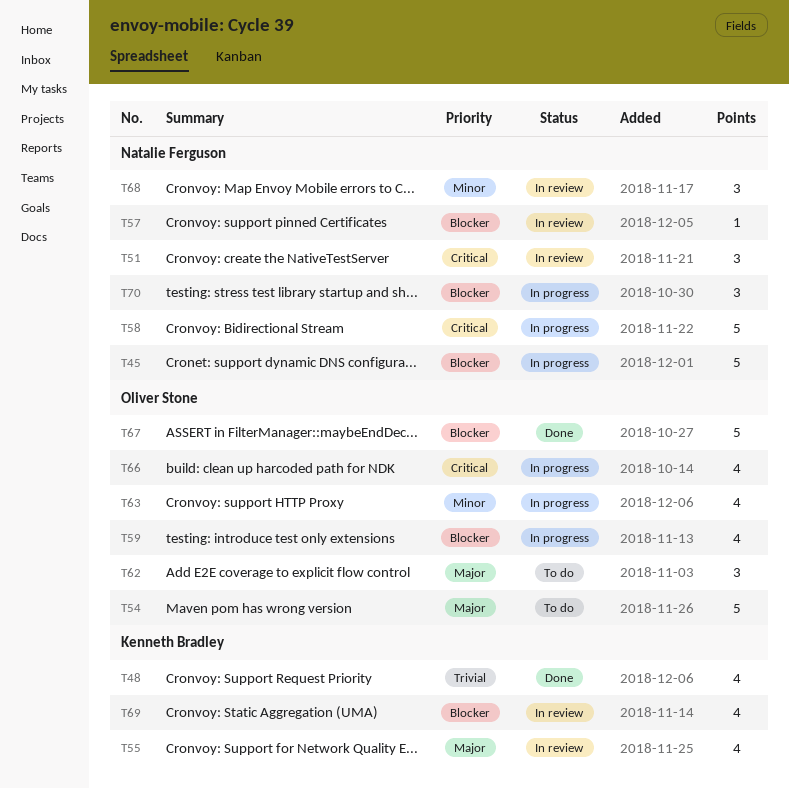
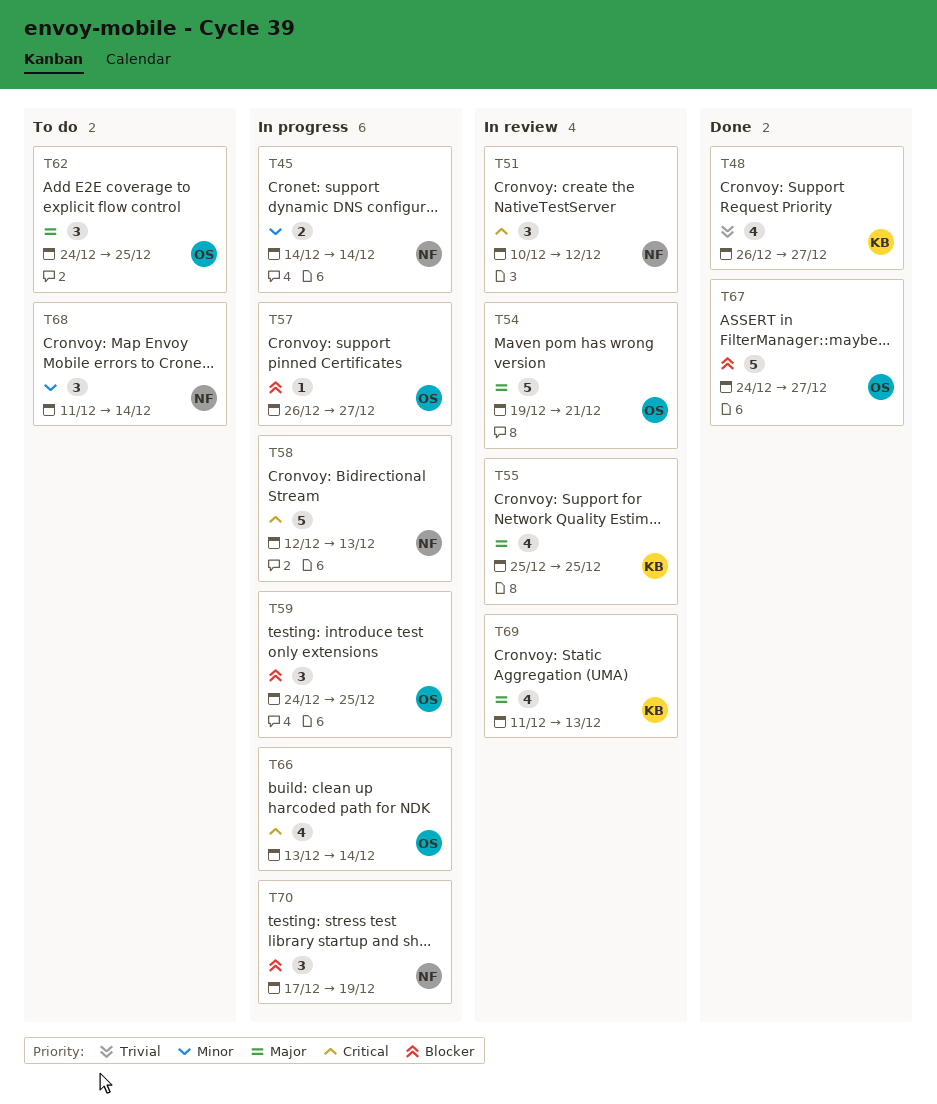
T45, priority: Blocker -> Minor
T45, estimate: 5 -> 2
T54, status: To do -> In review
T57, status: In review -> In progress
T57, owner: Natalie Ferguson -> Oliver Stone
T59, estimate: 4 -> 3
T63: present -> none
T68, status: In review -> To do
T69, priority: Blocker -> Major

